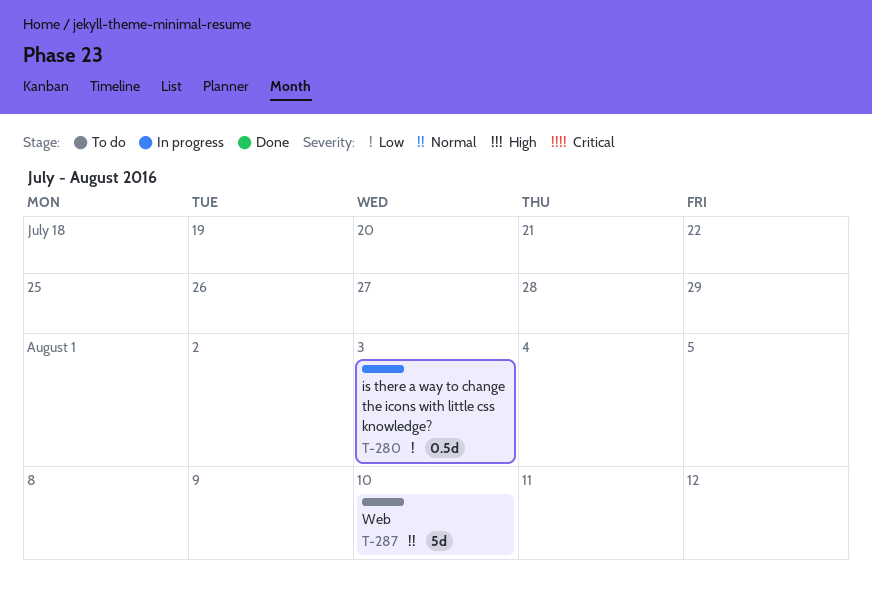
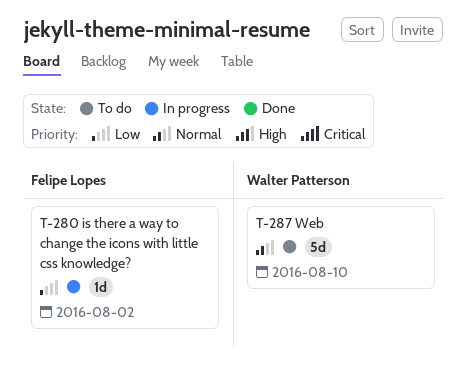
T-280, estimate: 0.5d -> 1d
T-280, due: Aug 3 -> Aug 2

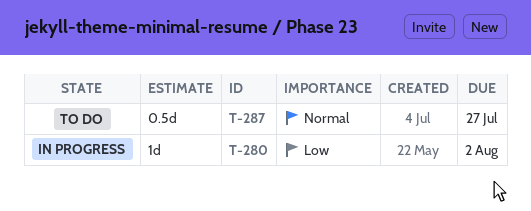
T-287, estimate: 5d -> 0.5d
T-287, due: Aug 10 -> Jul 27

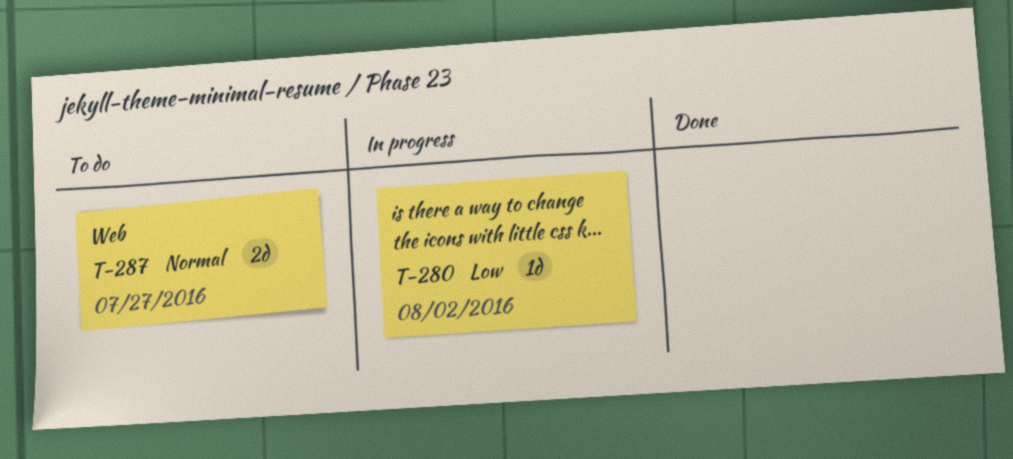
T-287, estimate: 0.5d -> 2d

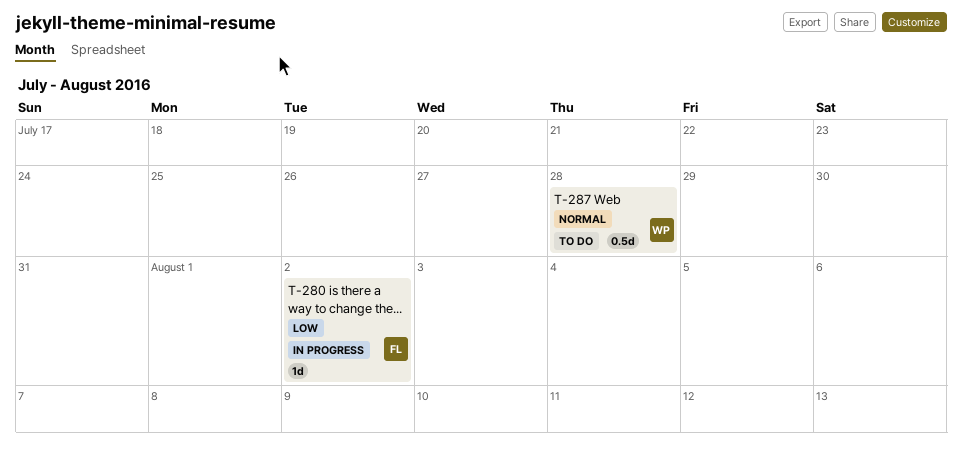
T-287, estimate: 2d -> 0.5d
T-287, due: Jul 27 -> Jul 28

